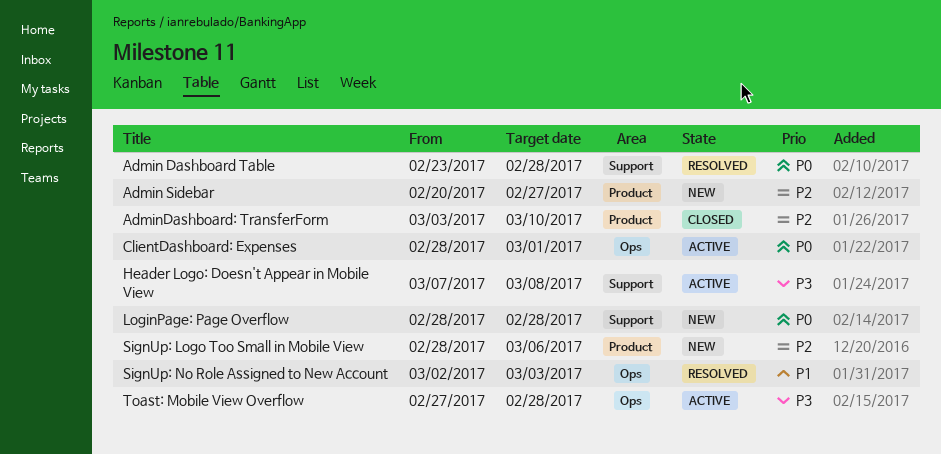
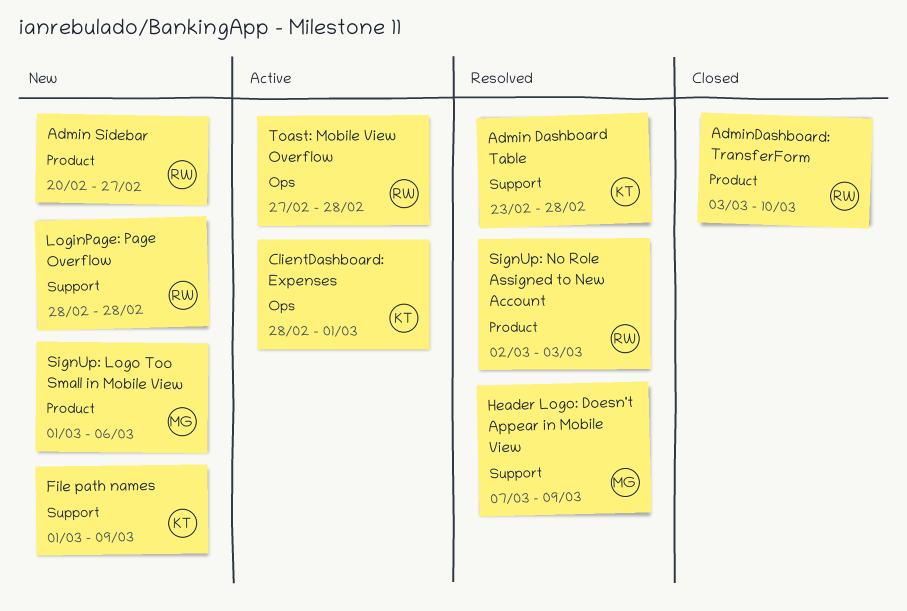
File path names: none -> present
Header Logo: Doesn't Appear in Mobile View, status: Active -> Resolved
Header Logo: Doesn't Appear in Mobile View, due: Mar 8 -> Mar 9
SignUp: Logo Too Small in Mobile View, start: Feb 28 -> Mar 1
SignUp: No Role Assigned to New Account, label: Ops -> Product

